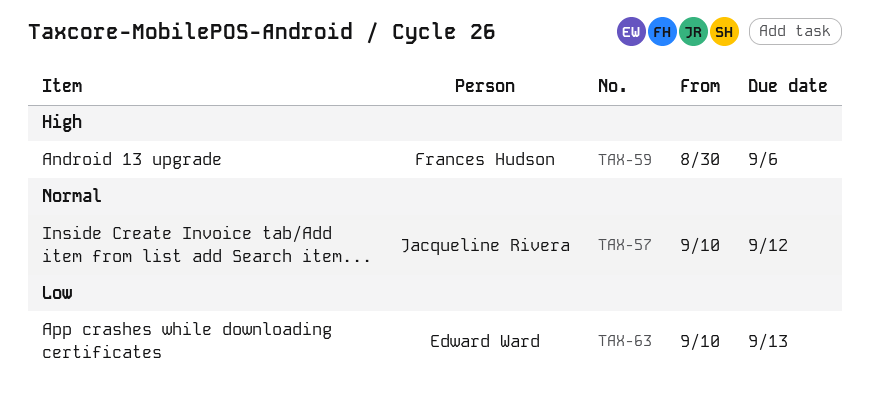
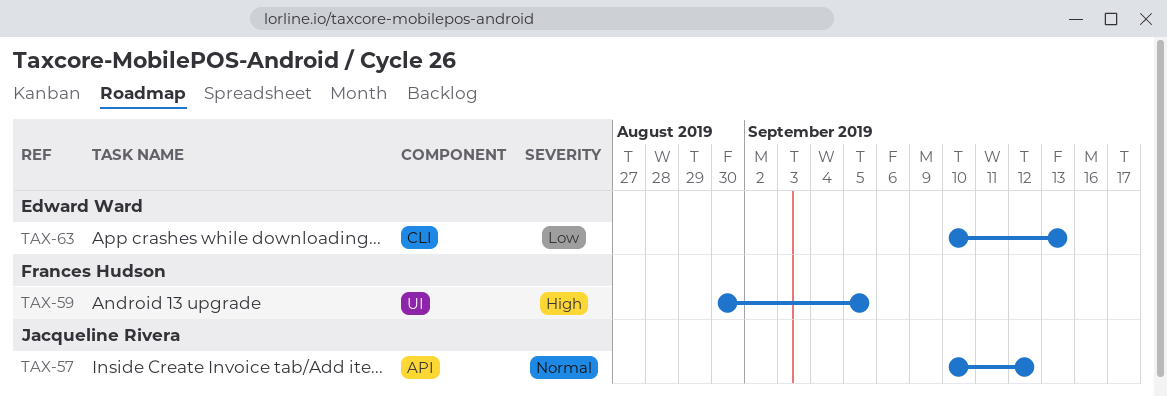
TAX-59, due: Sep 6 -> Sep 5

